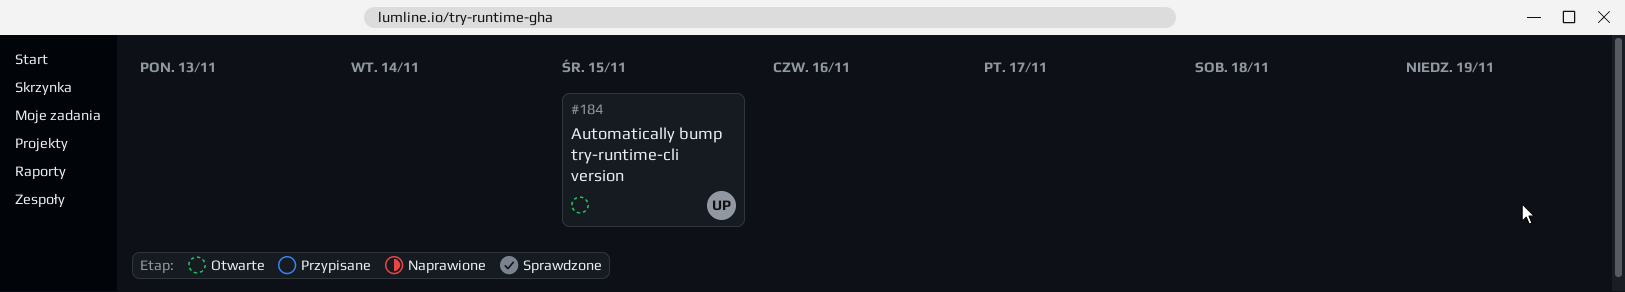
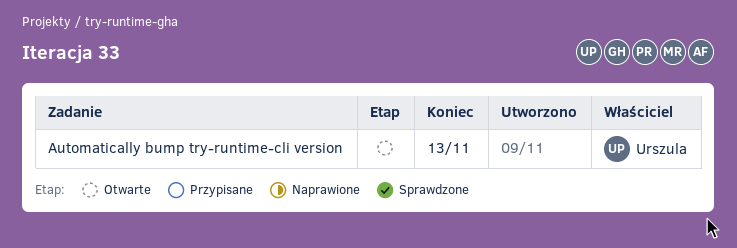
Automatically bump try-runtime-cli version, due: Nov 15 -> Nov 13

